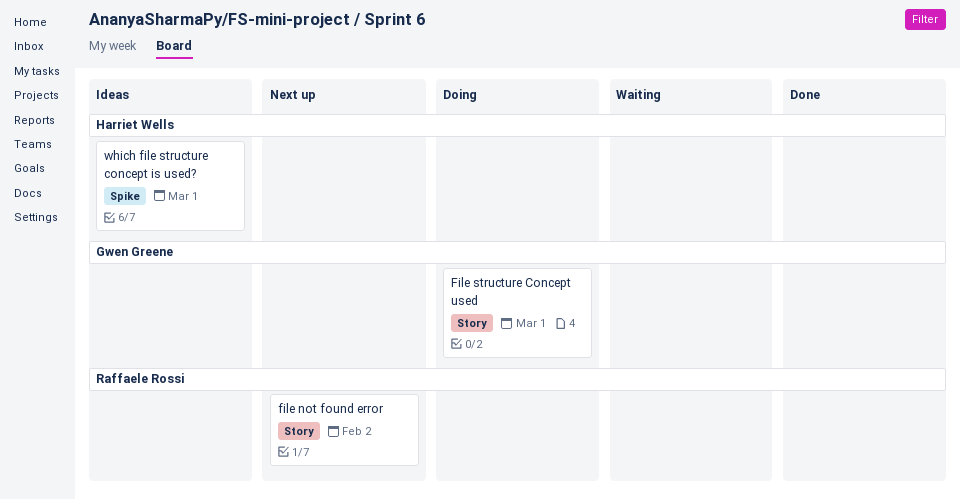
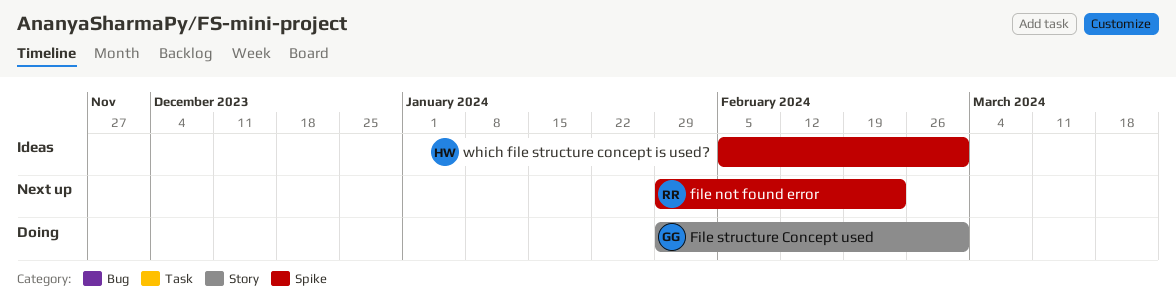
file not found error, label: Story -> Spike
file not found error, due: Feb 2 -> Feb 23

